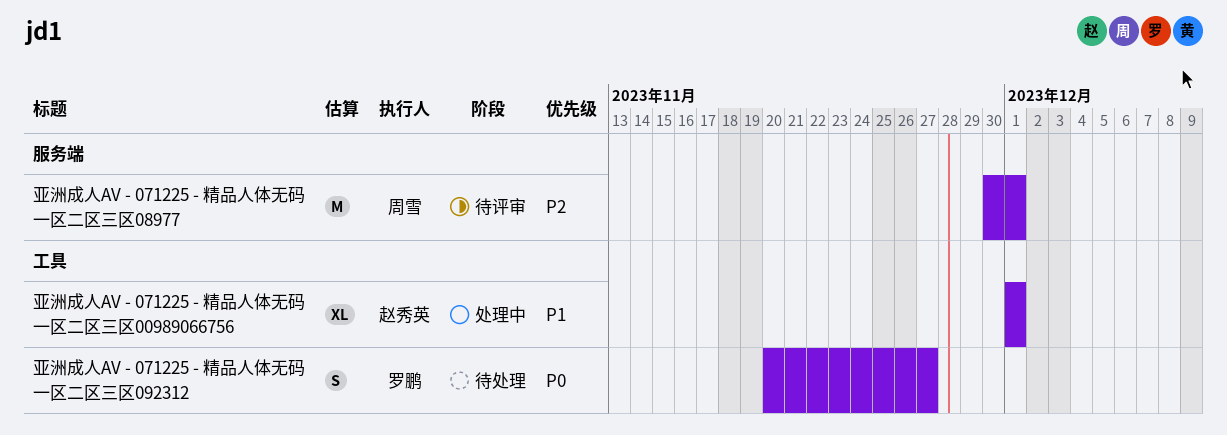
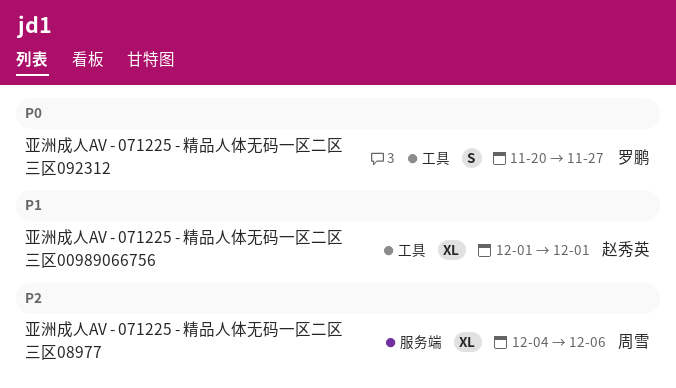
亚洲成人AV - 071225 - 精品人体无码一区二区三区08977, estimate: M -> XL
亚洲成人AV - 071225 - 精品人体无码一区二区三区08977, start: Nov 30 -> Dec 4
亚洲成人AV - 071225 - 精品人体无码一区二区三区08977, due: Dec 1 -> Dec 6

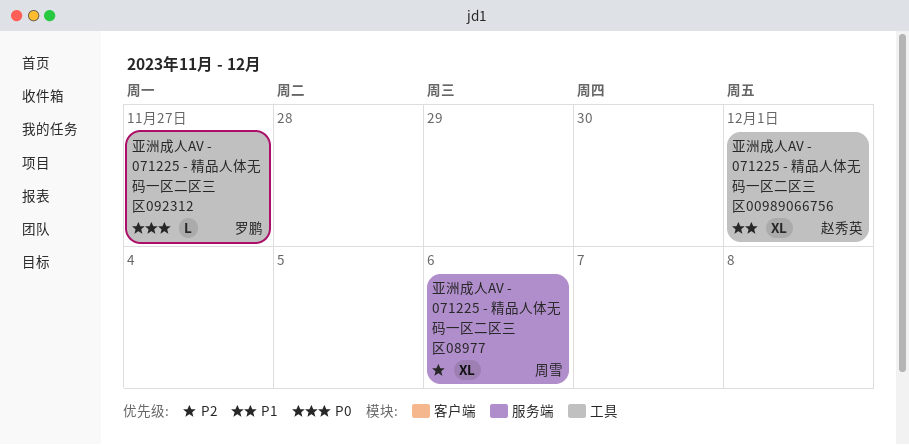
亚洲成人AV - 071225 - 精品人体无码一区二区三区092312, estimate: S -> L

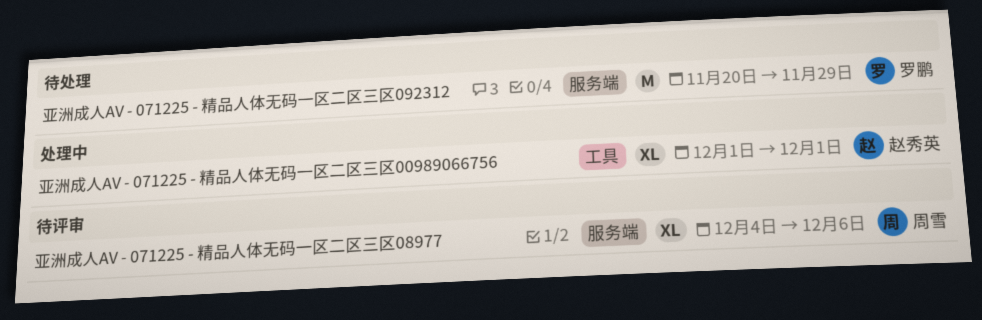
亚洲成人AV - 071225 - 精品人体无码一区二区三区092312, label: 工具 -> 服务端
亚洲成人AV - 071225 - 精品人体无码一区二区三区092312, estimate: L -> M
亚洲成人AV - 071225 - 精品人体无码一区二区三区092312, due: Nov 27 -> Nov 29

